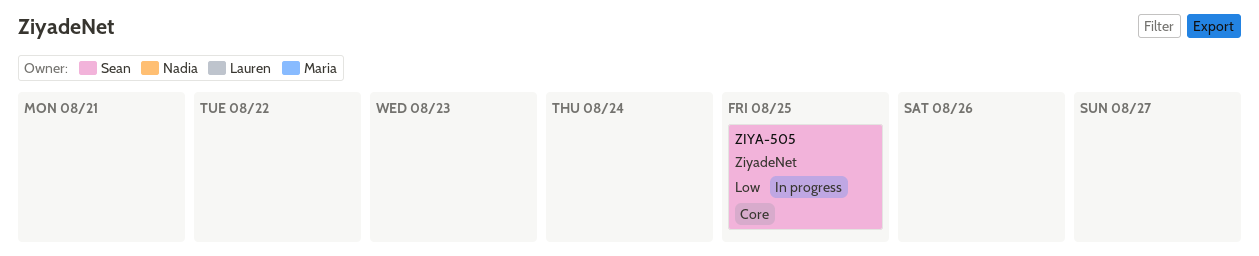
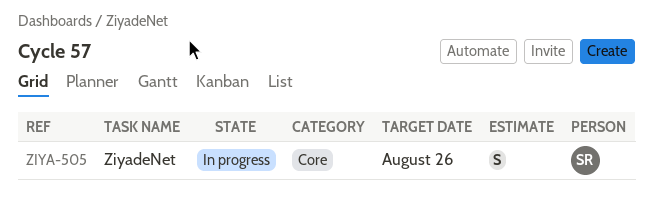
ZIYA-505, due: Aug 25 -> Aug 26

